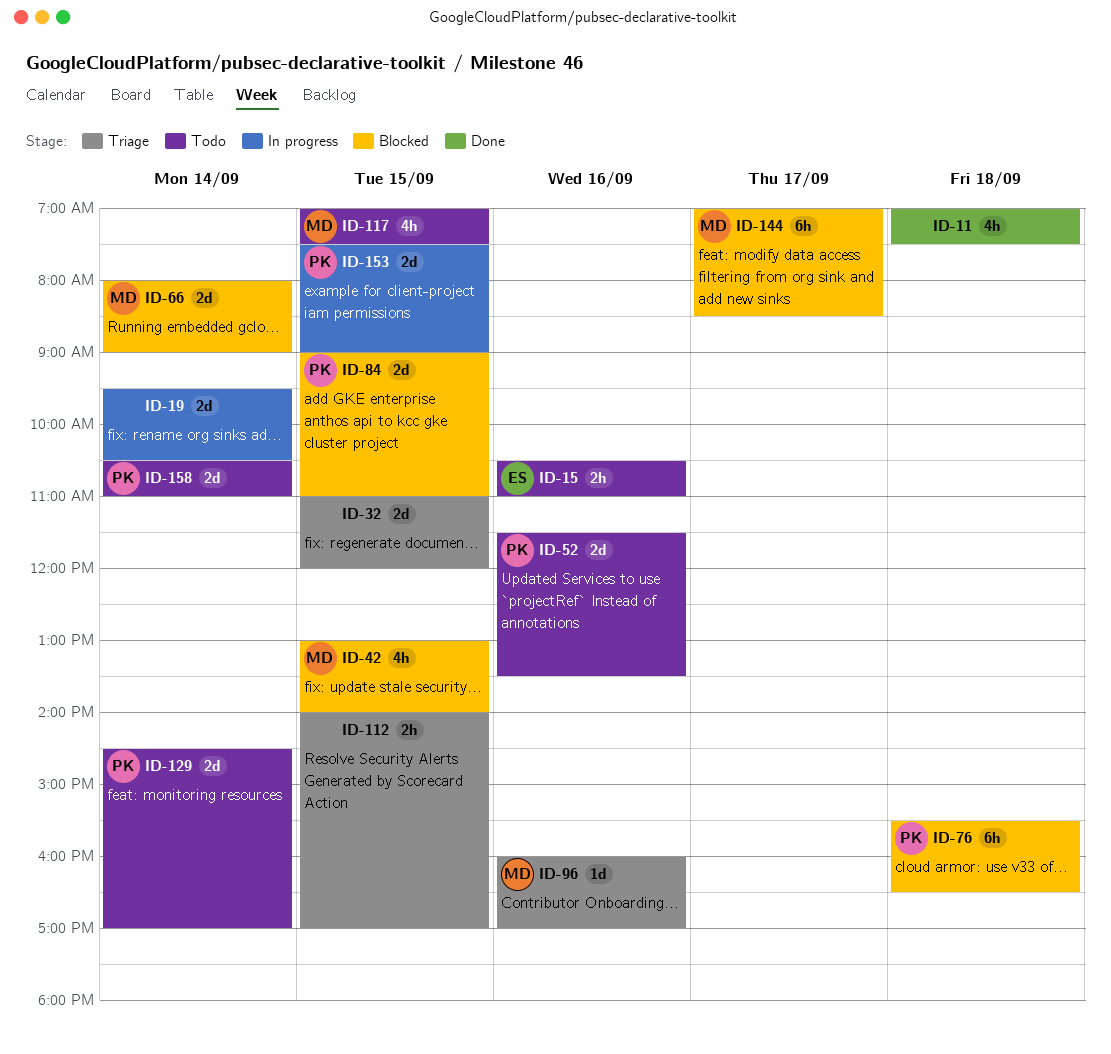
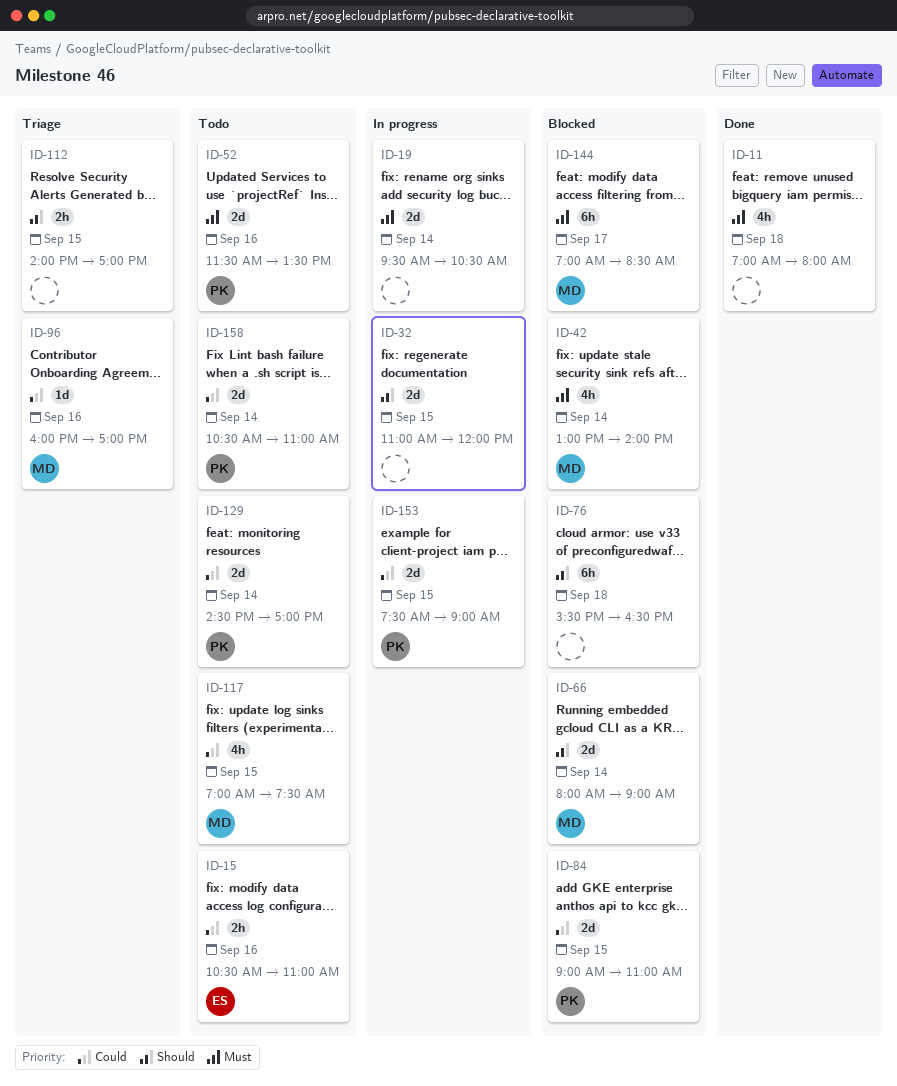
ID-11, ends: 07:30 -> 08:00
ID-32, status: Triage -> In progress
ID-42, day: Sep 15 -> Sep 14
ID-76, owner: PK -> none

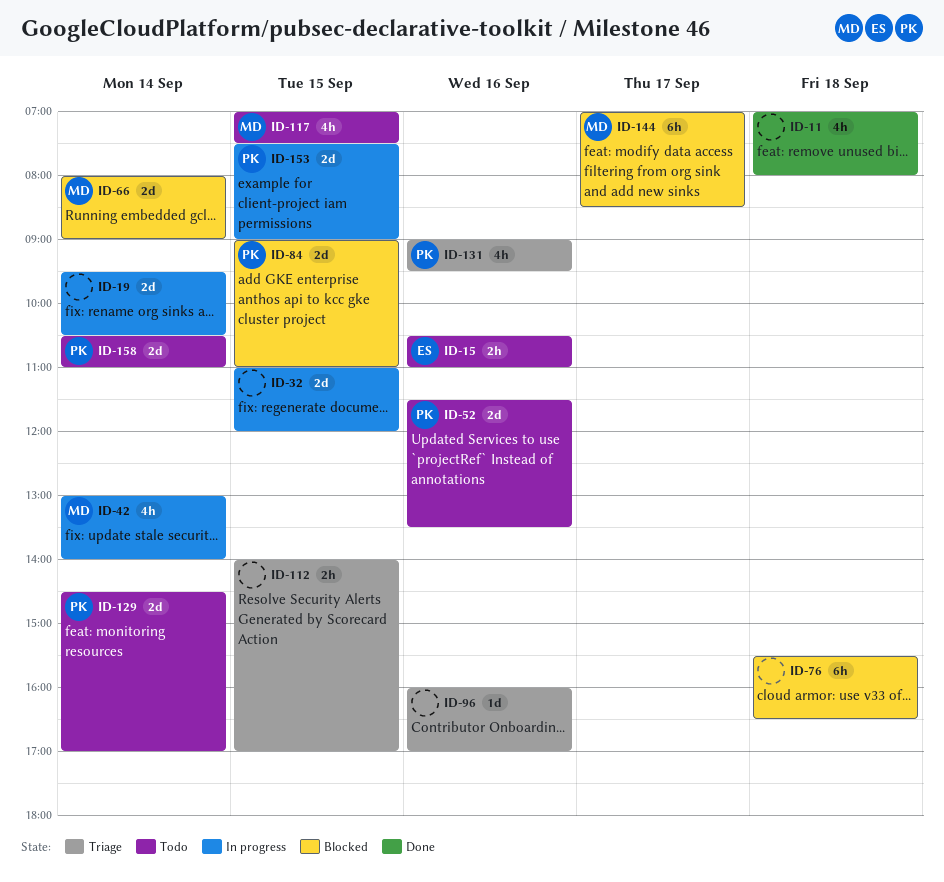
ID-42, status: Blocked -> In progress
ID-96, owner: MD -> none
ID-131: none -> present

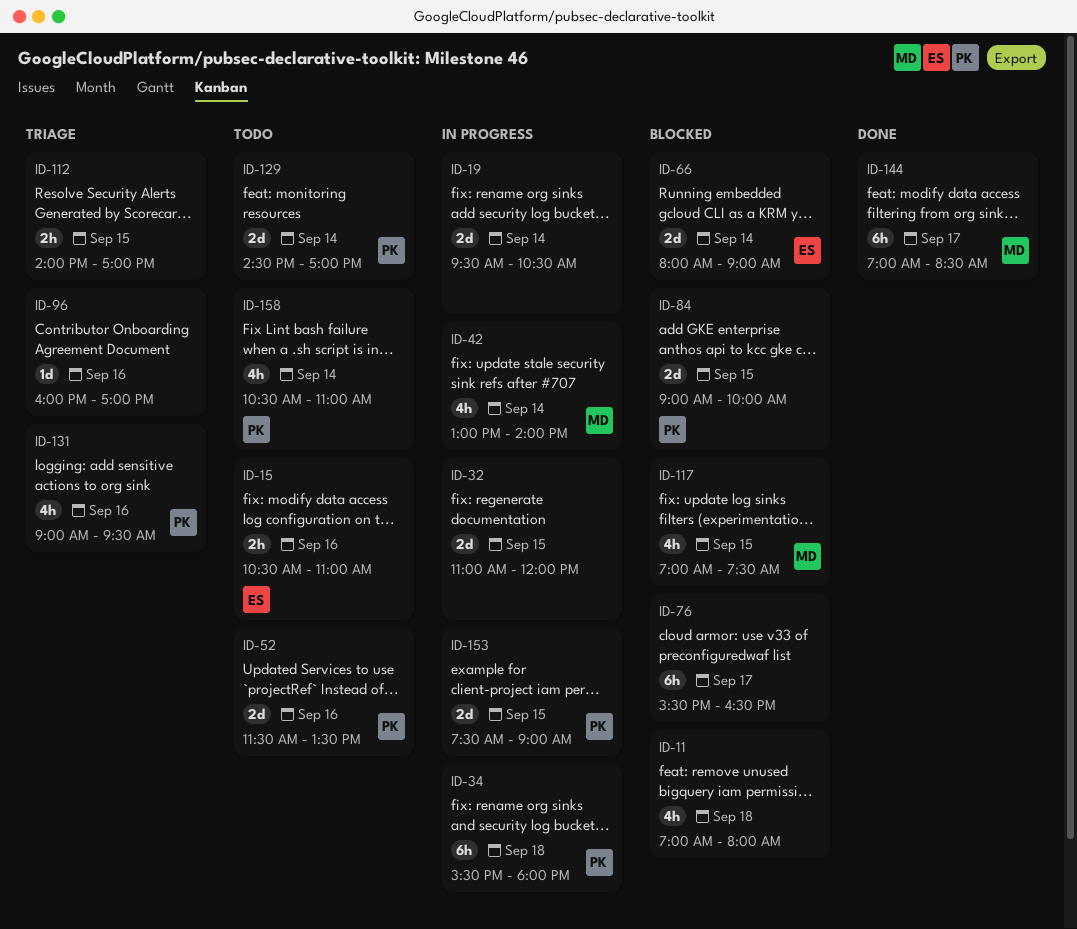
ID-11, status: Done -> Blocked
ID-34: none -> present
ID-66, owner: MD -> ES
ID-76, day: Sep 18 -> Sep 17
ID-84, ends: 11:00 -> 10:00
ID-117, status: Todo -> Blocked
ID-144, status: Blocked -> Done
ID-158, estimate: 2d -> 4h

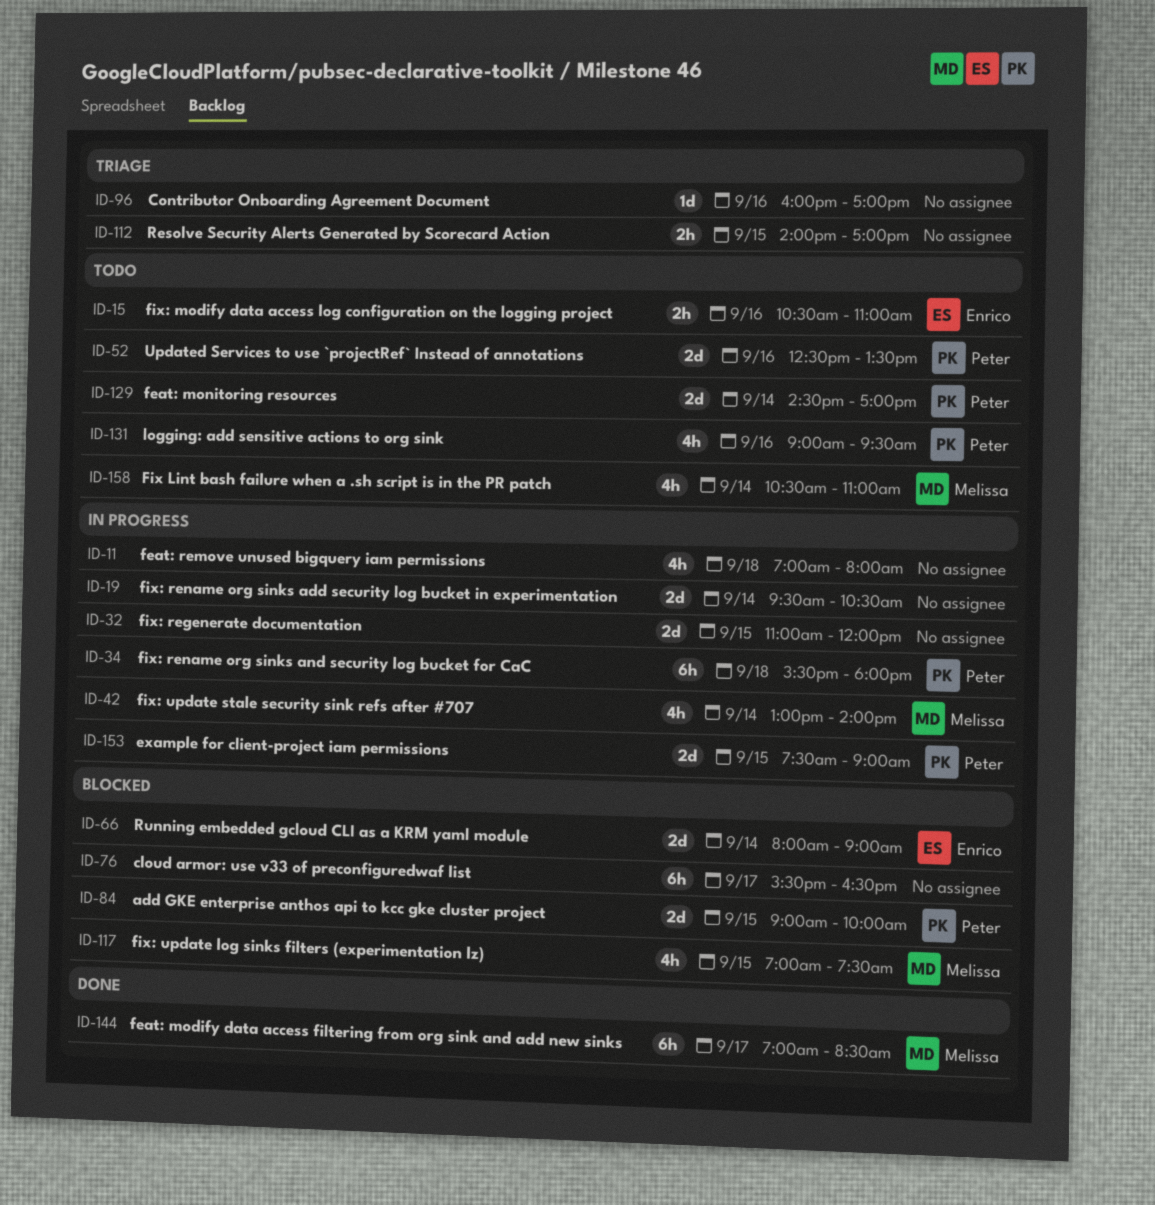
ID-11, status: Blocked -> In progress
ID-52, begins: 11:30 -> 12:30
ID-131, status: Triage -> Todo
ID-158, owner: Peter -> Melissa

